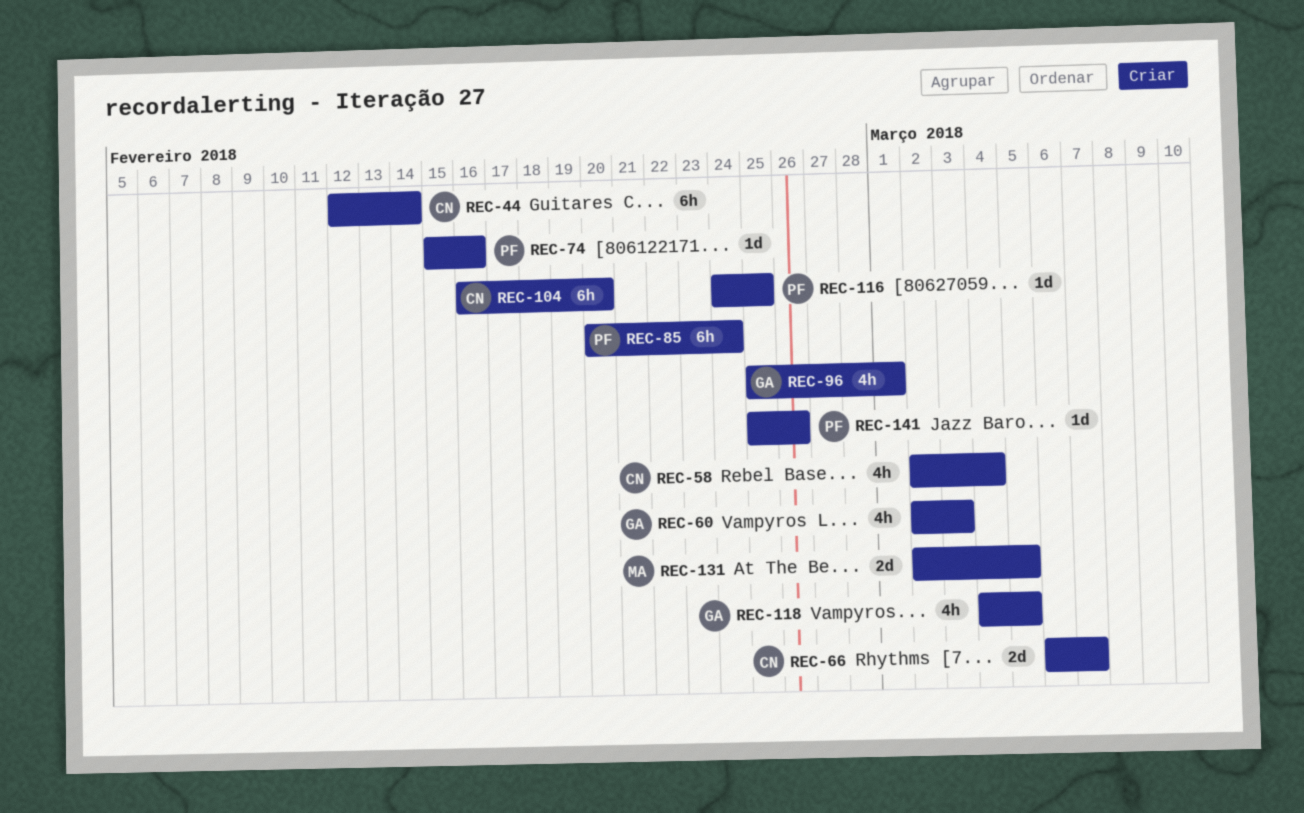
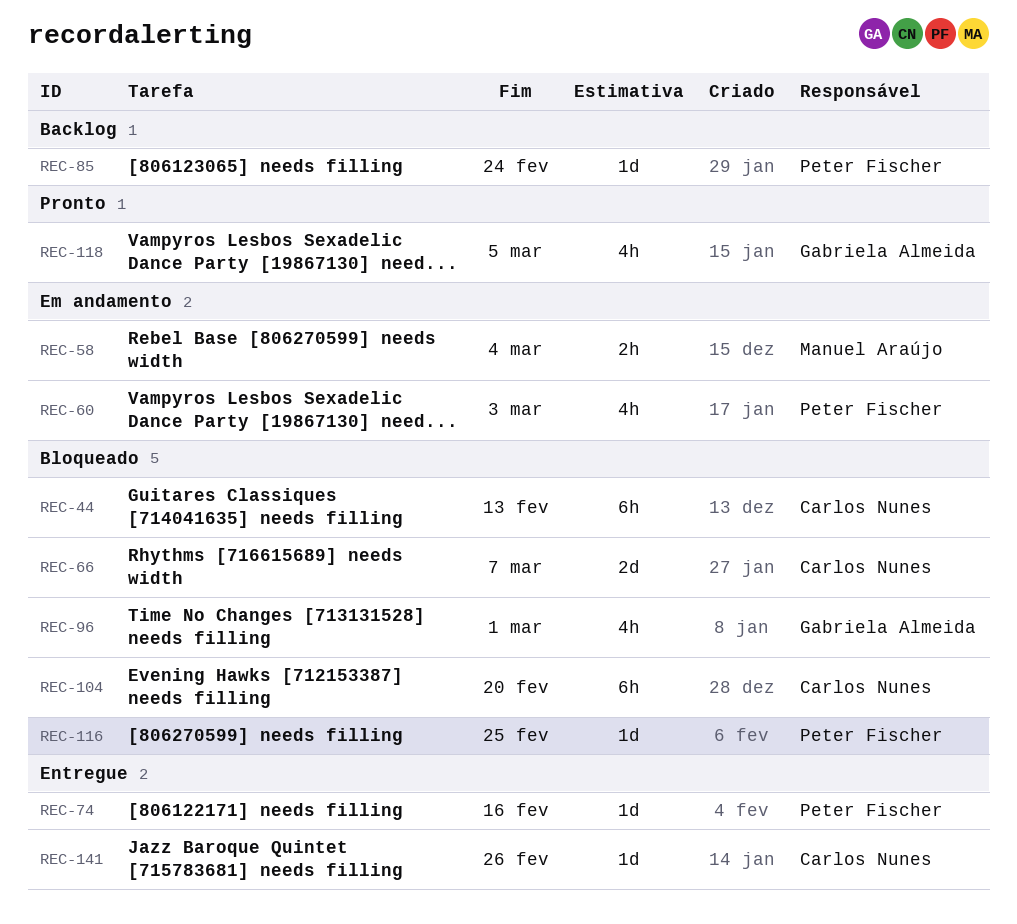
REC-44, due: Feb 14 -> Feb 13
REC-58, owner: Carlos Nunes -> Manuel Araújo
REC-58, estimate: 4h -> 2h
REC-60, owner: Gabriela Almeida -> Peter Fischer
REC-85, estimate: 6h -> 1d
REC-131: present -> none
REC-141, owner: Peter Fischer -> Carlos Nunes

